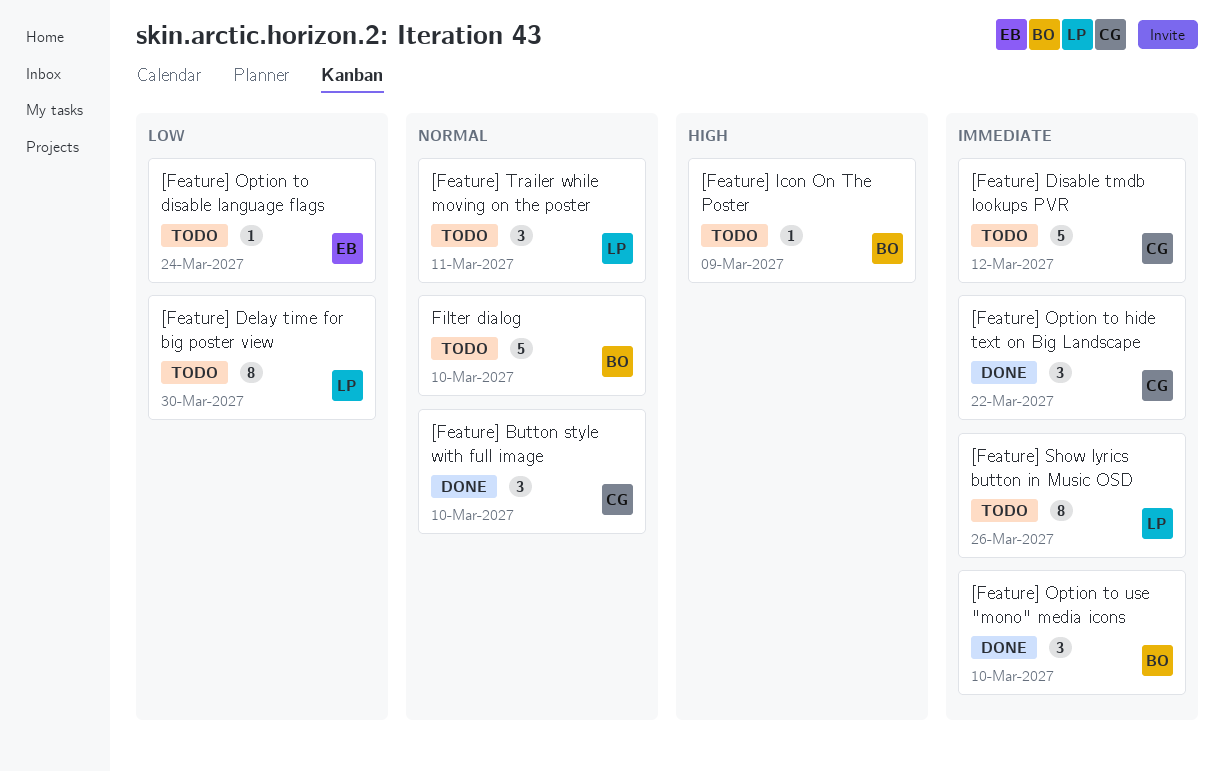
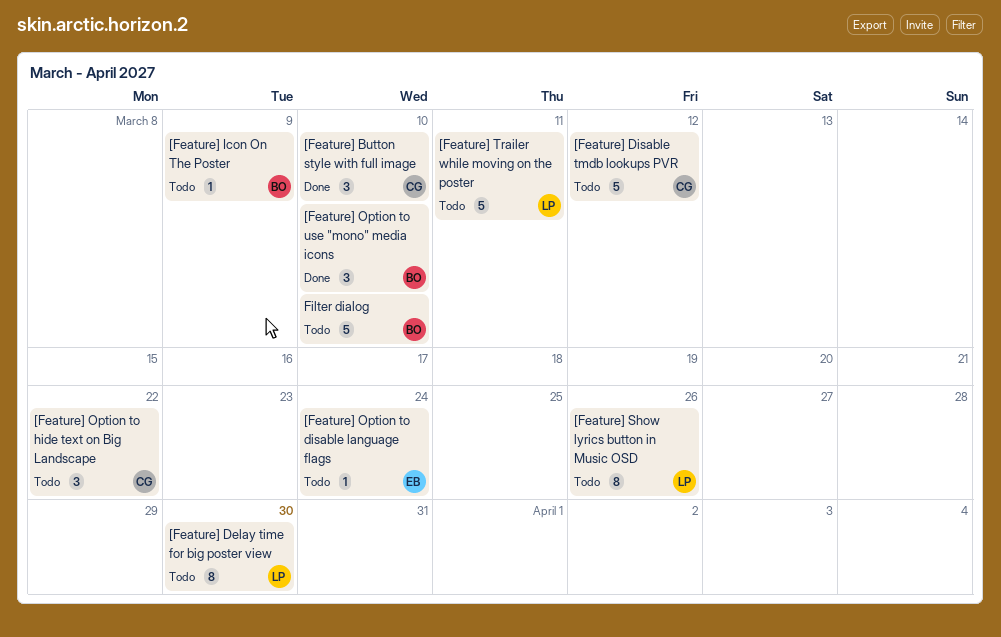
[Feature] Option to hide text on Big Landscape, status: Done -> Todo
[Feature] Trailer while moving on the poster, estimate: 3 -> 5

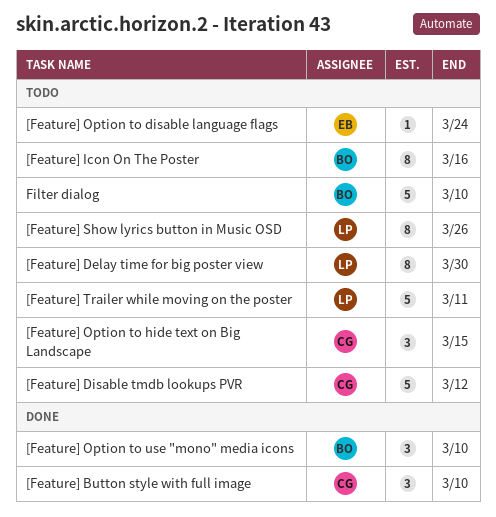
[Feature] Icon On The Poster, estimate: 1 -> 8
[Feature] Icon On The Poster, due: Mar 9 -> Mar 16
[Feature] Option to hide text on Big Landscape, due: Mar 22 -> Mar 15

